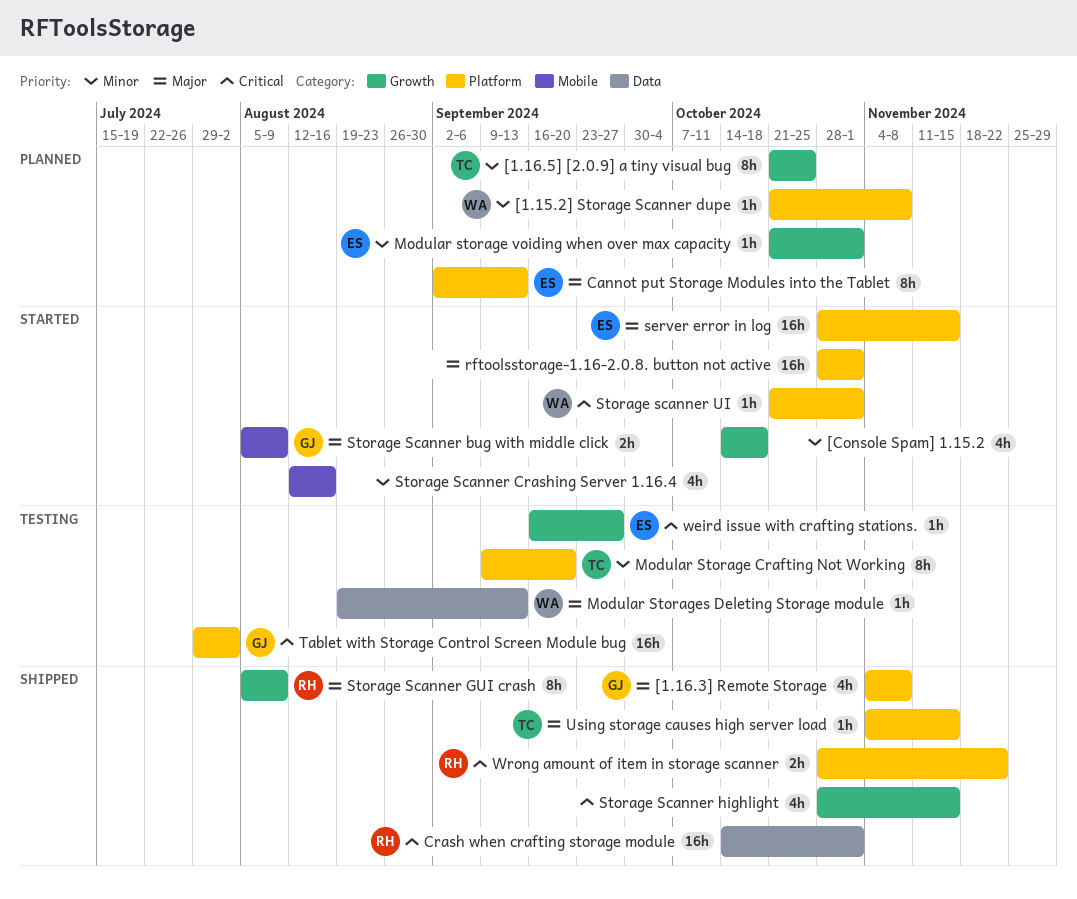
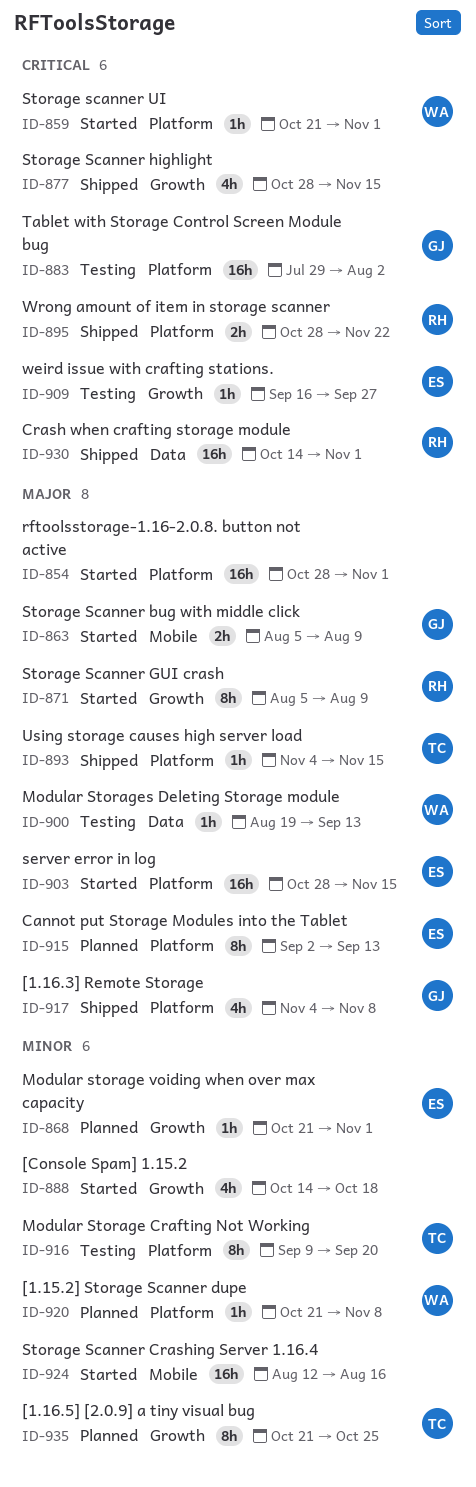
Storage Scanner Crashing Server 1.16.4, estimate: 4h -> 16h
Storage Scanner GUI crash, status: Shipped -> Started

